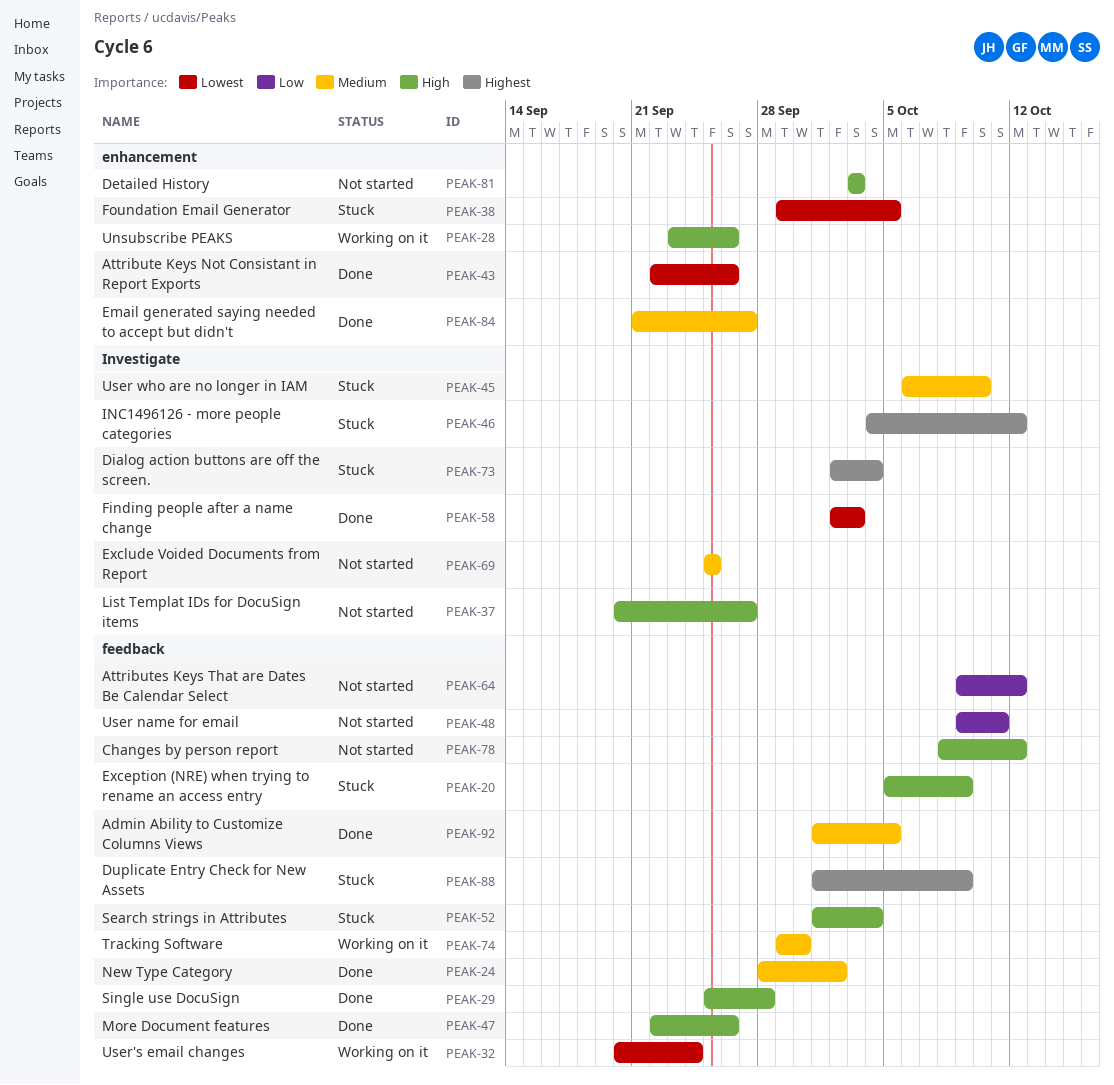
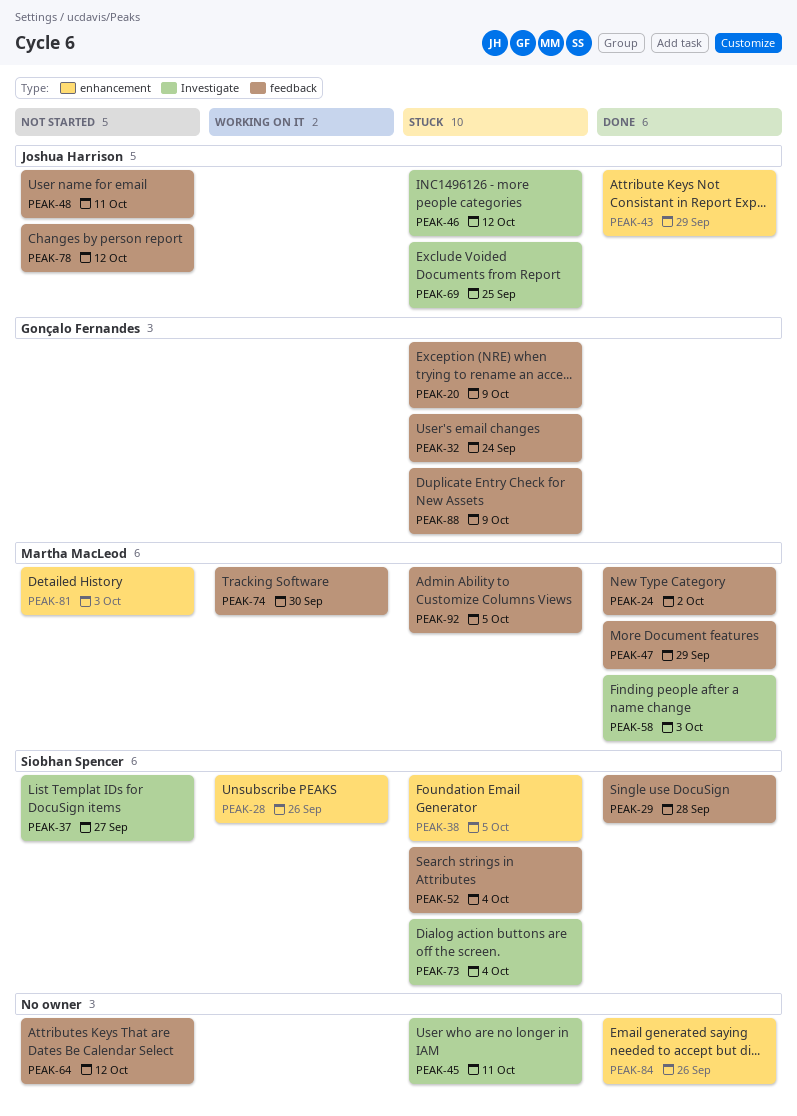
PEAK-32, status: Working on it -> Stuck
PEAK-43, due: Sep 26 -> Sep 29
PEAK-45, due: Oct 10 -> Oct 11
PEAK-47, due: Sep 26 -> Sep 29
PEAK-69, status: Not started -> Stuck
PEAK-84, due: Sep 27 -> Sep 26
PEAK-92, status: Done -> Stuck

